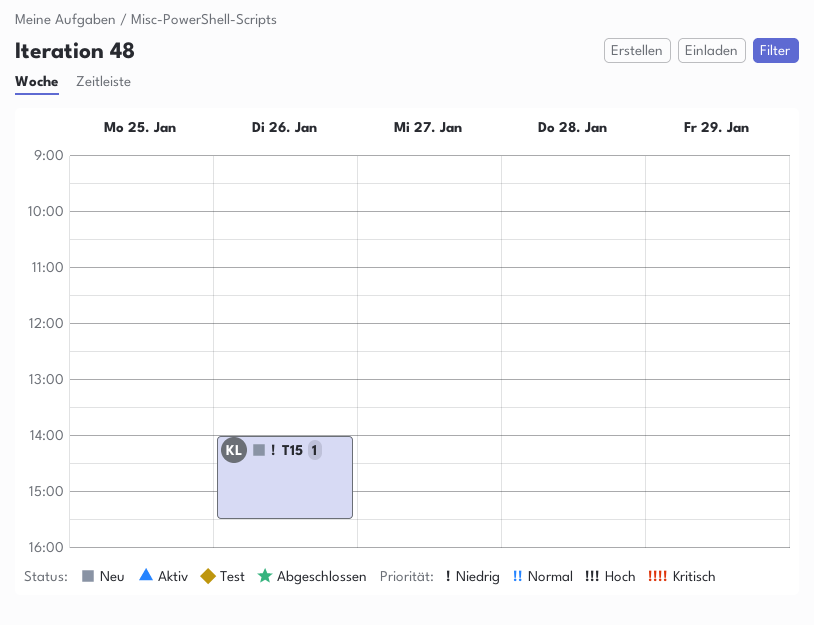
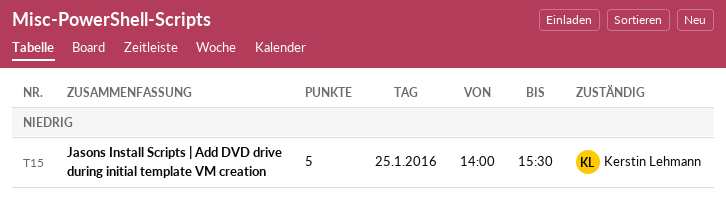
T15, estimate: 1 -> 5
T15, day: Jan 26 -> Jan 25

